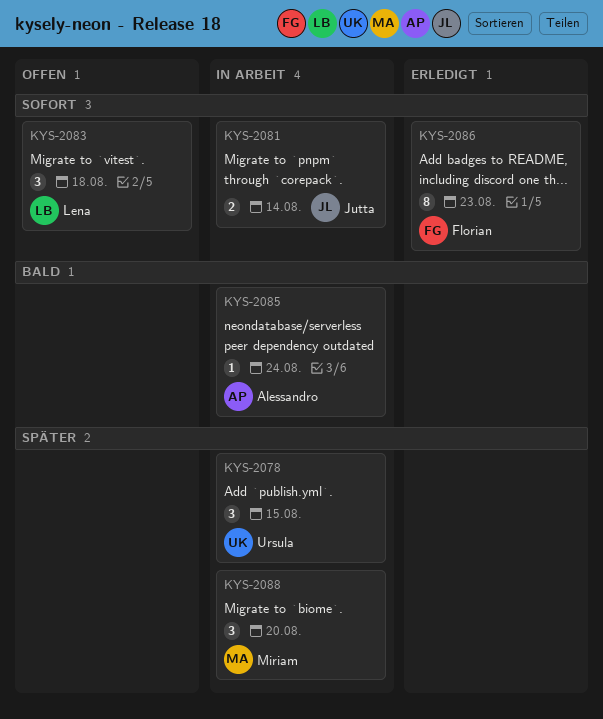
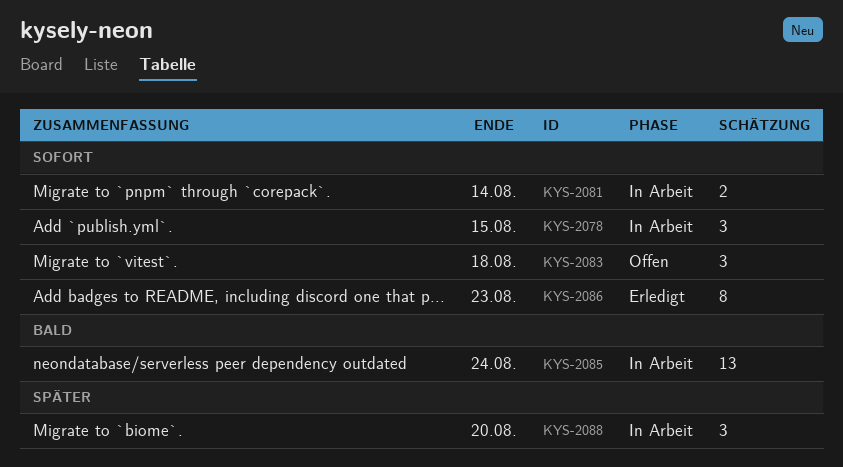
KYS-2078, priority: Später -> Sofort
KYS-2085, estimate: 1 -> 13

